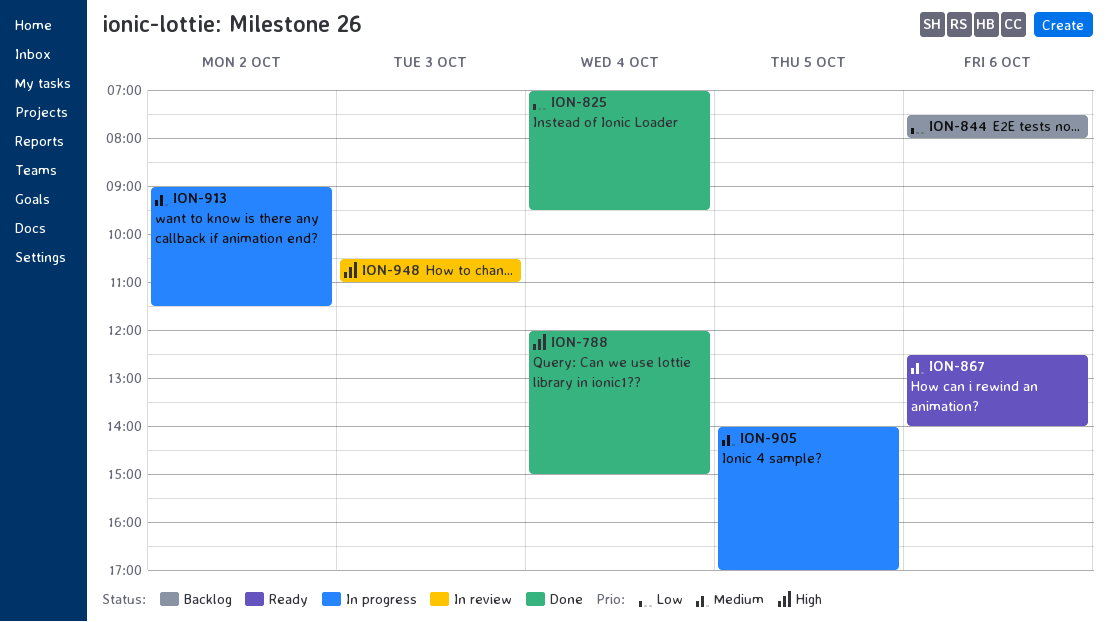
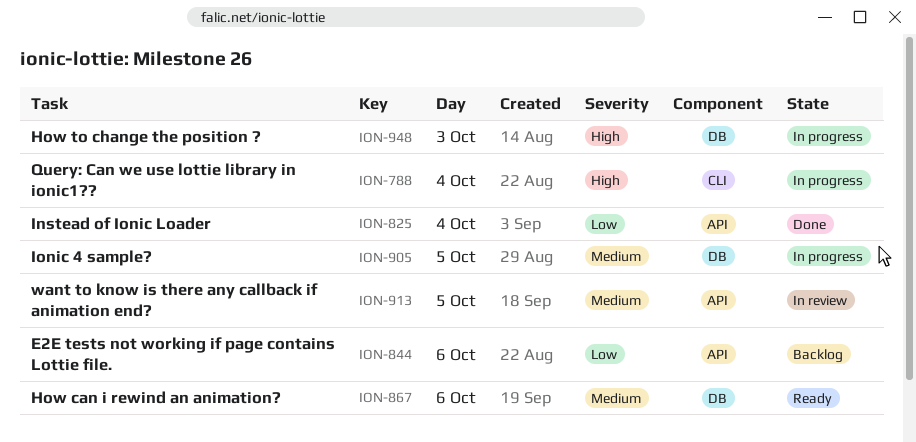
ION-788, status: Done -> In progress
ION-913, status: In progress -> In review
ION-913, day: Oct 2 -> Oct 5
ION-948, status: In review -> In progress

